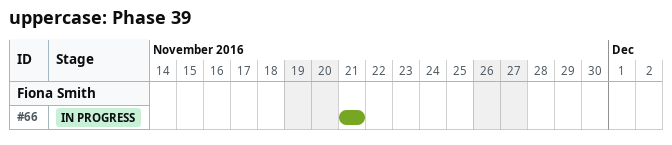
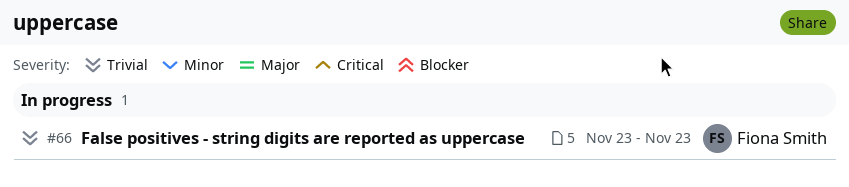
#66, start: Nov 21 -> Nov 23
#66, due: Nov 21 -> Nov 23

